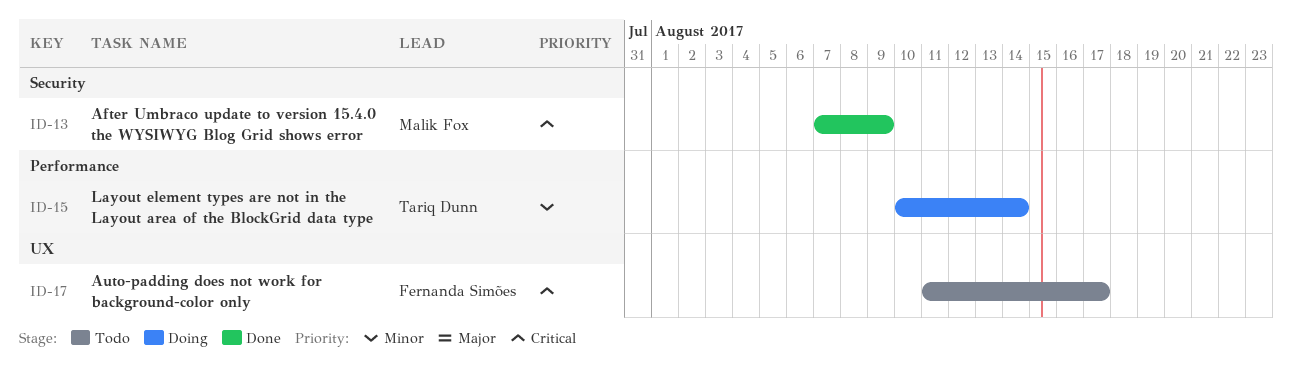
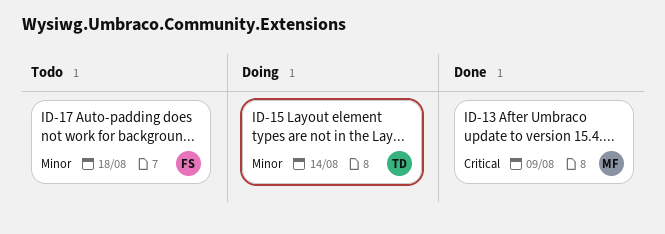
ID-17, priority: Critical -> Minor
ID-17, due: Aug 17 -> Aug 18

